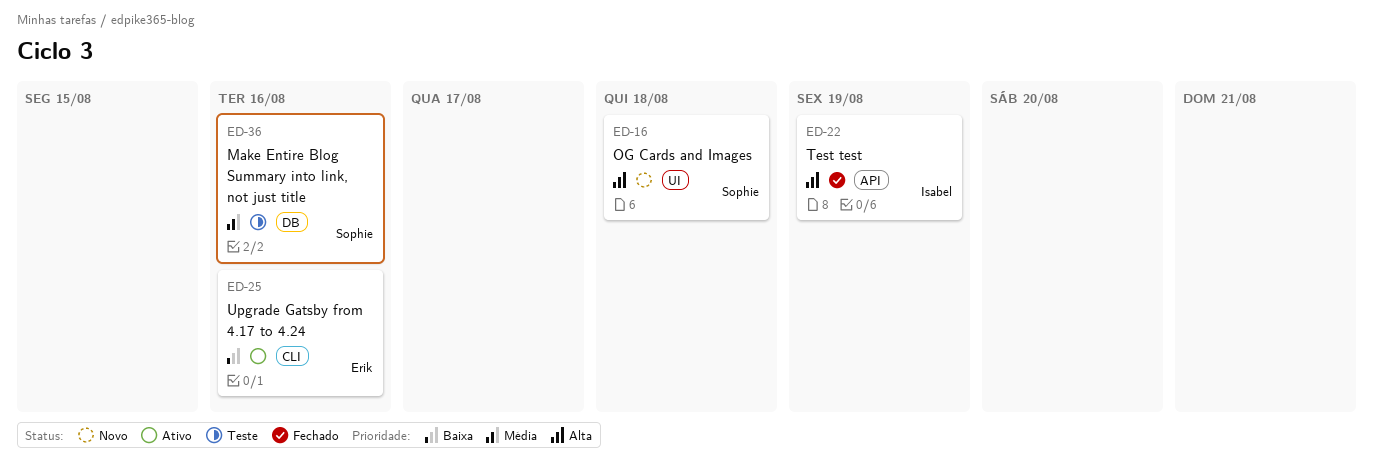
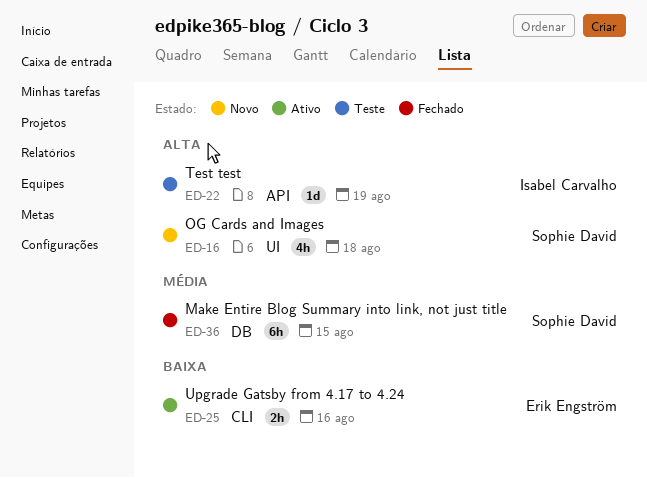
ED-22, status: Fechado -> Teste
ED-36, status: Teste -> Fechado
ED-36, due: Aug 16 -> Aug 15

